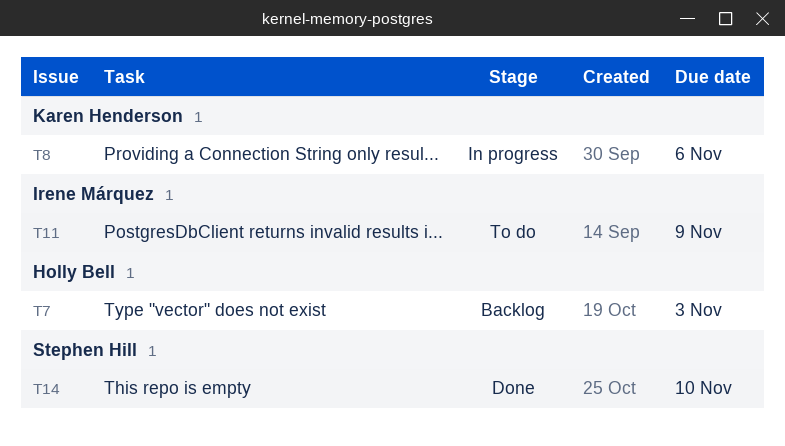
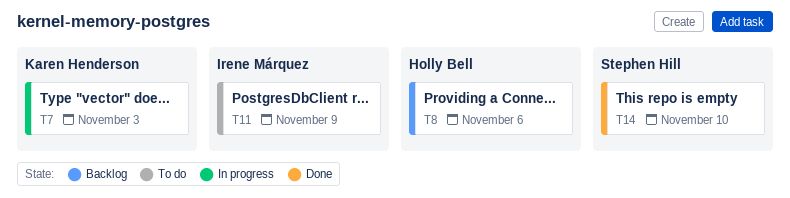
T7, status: Backlog -> In progress
T7, owner: Holly Bell -> Karen Henderson
T8, status: In progress -> Backlog
T8, owner: Karen Henderson -> Holly Bell

